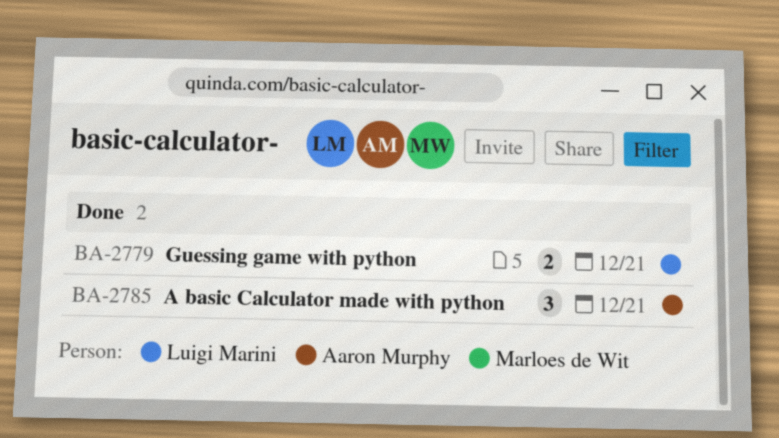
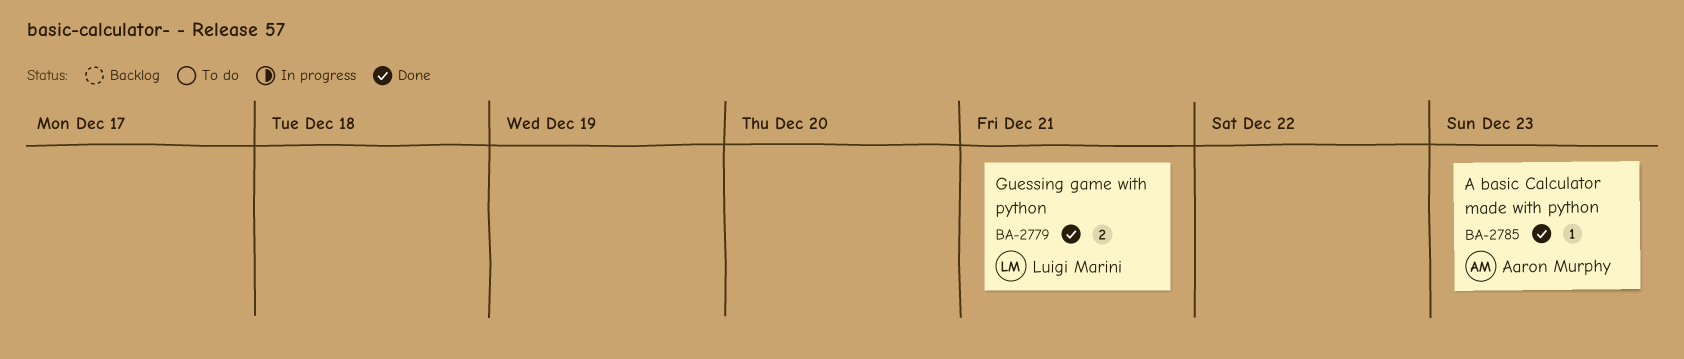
BA-2785, estimate: 3 -> 1
BA-2785, due: Dec 21 -> Dec 23

